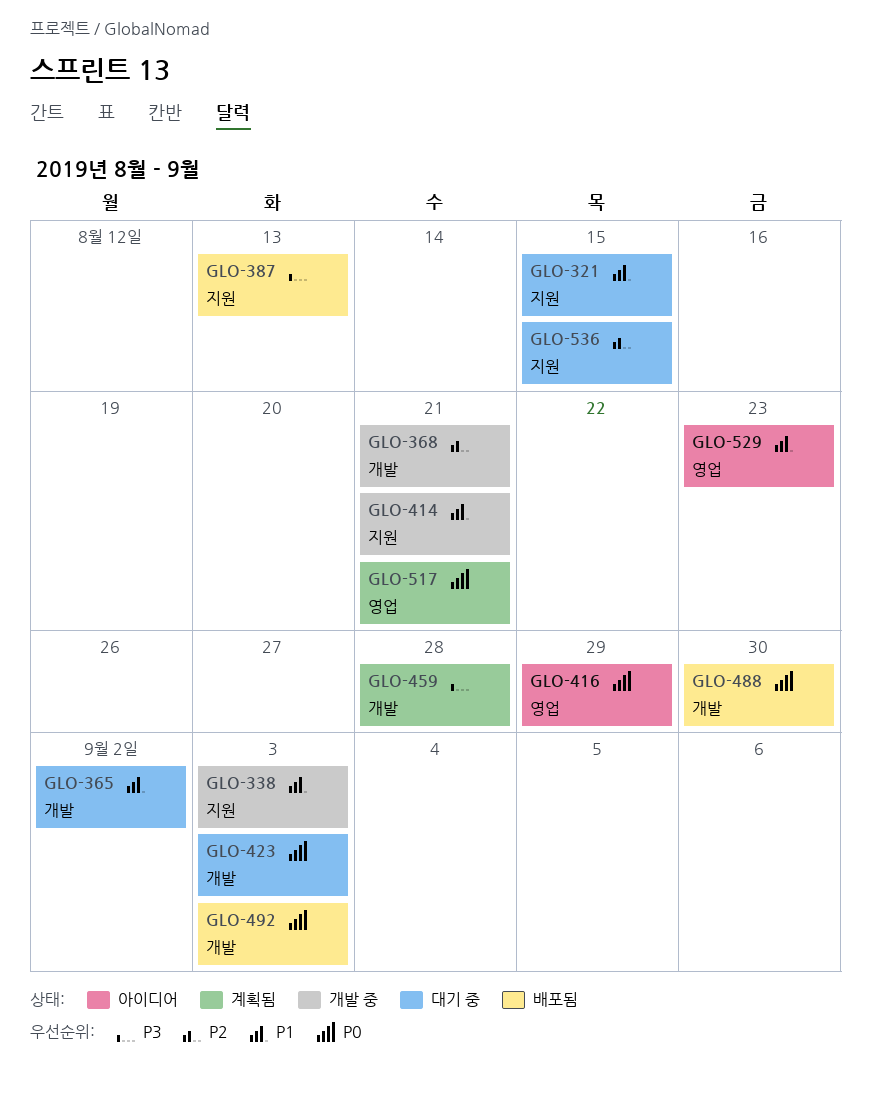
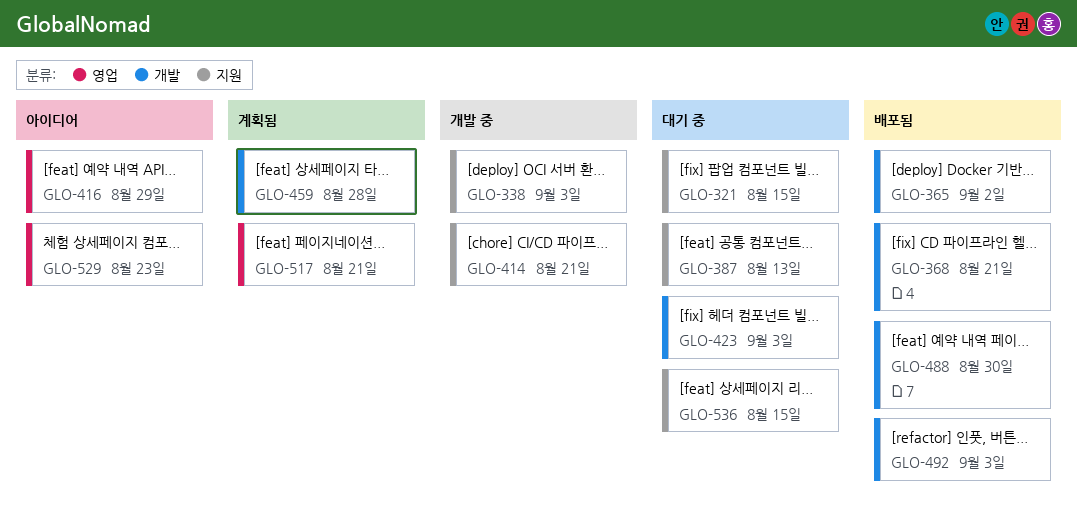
GLO-365, status: 대기 중 -> 배포됨
GLO-368, status: 개발 중 -> 배포됨
GLO-387, status: 배포됨 -> 대기 중

